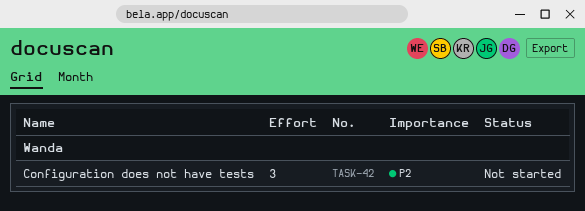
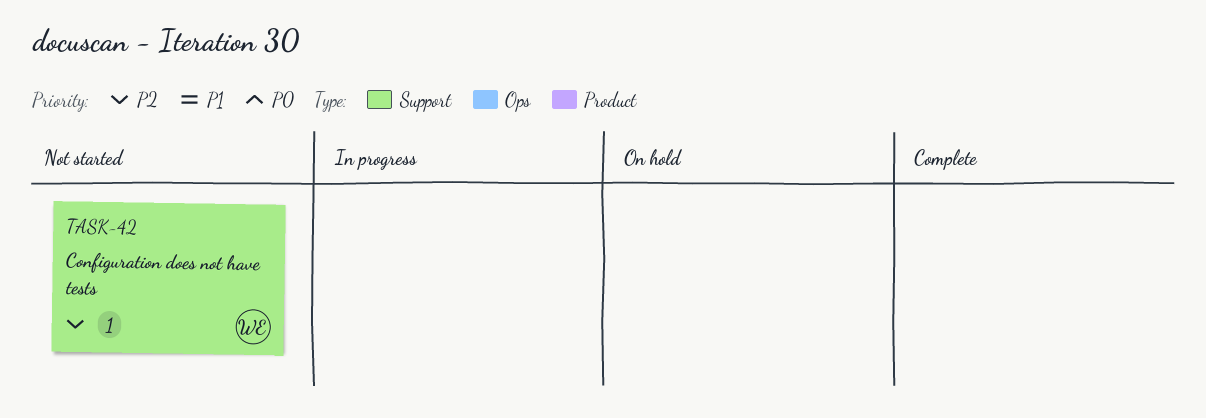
TASK-42, estimate: 3 -> 1

